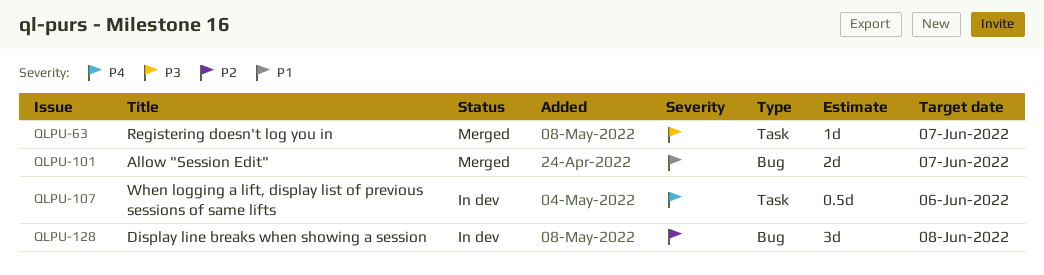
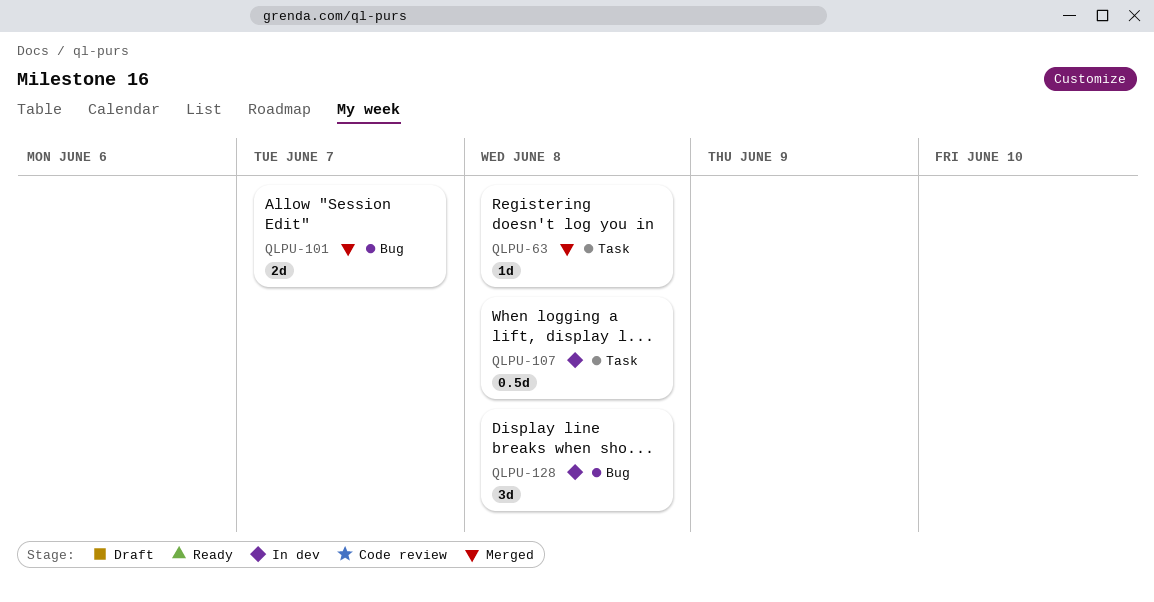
QLPU-63, due: Jun 7 -> Jun 8
QLPU-107, due: Jun 6 -> Jun 8

